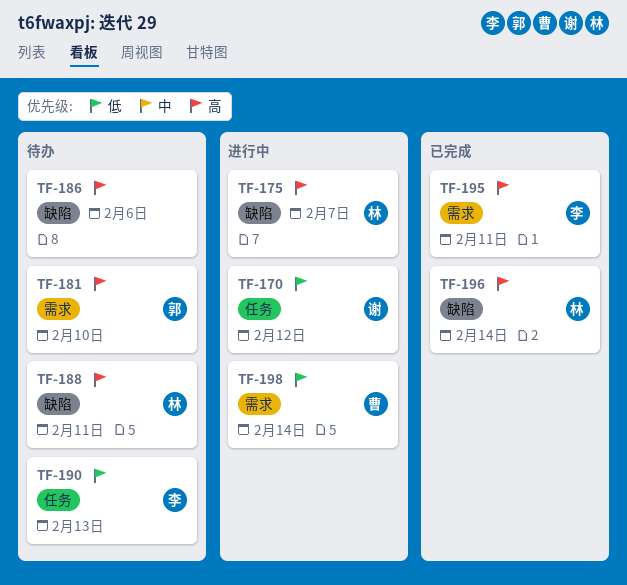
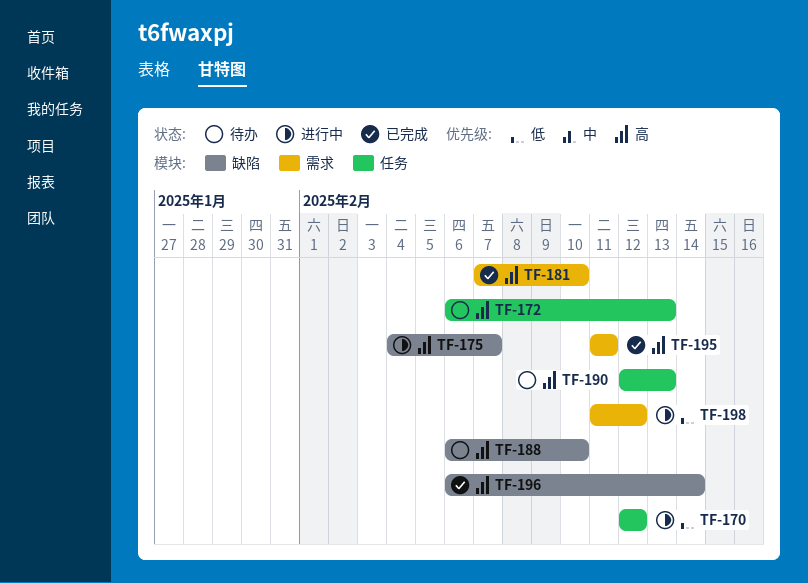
TF-172: none -> present
TF-181, status: 待办 -> 已完成
TF-186: present -> none
TF-188, due: Feb 11 -> Feb 10
TF-190, priority: 低 -> 高
TF-198, due: Feb 14 -> Feb 12

